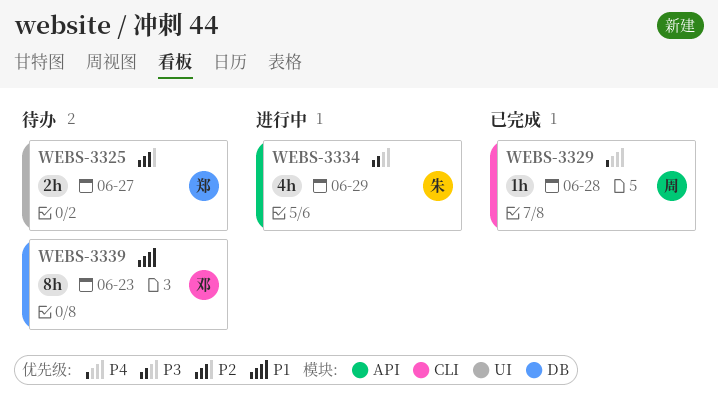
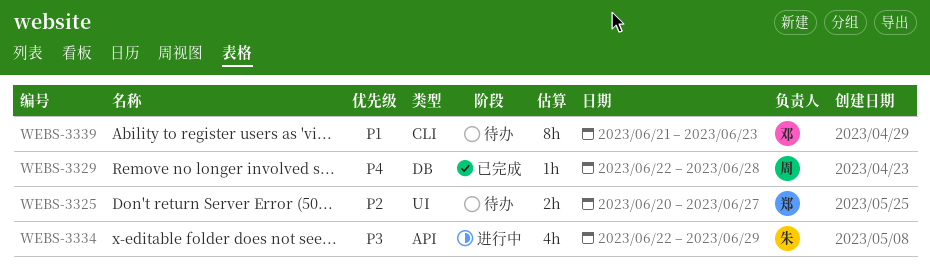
WEBS-3329, label: CLI -> DB
WEBS-3339, label: DB -> CLI

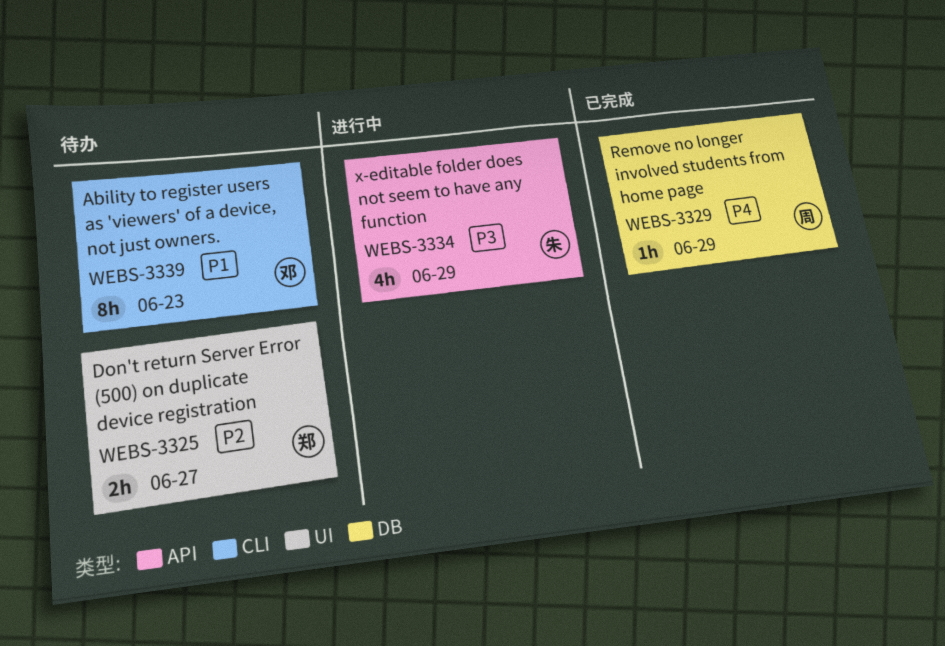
WEBS-3329, due: Jun 28 -> Jun 29

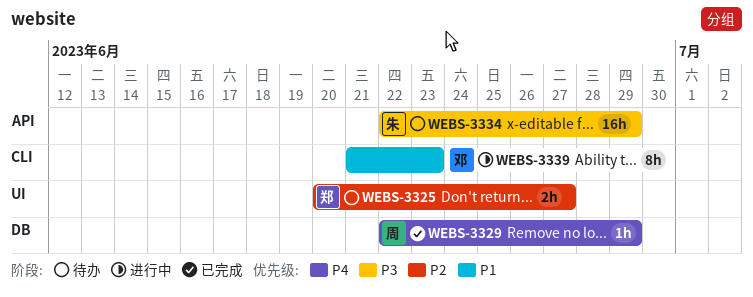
WEBS-3334, status: 进行中 -> 待办
WEBS-3334, estimate: 4h -> 16h
WEBS-3339, status: 待办 -> 进行中

